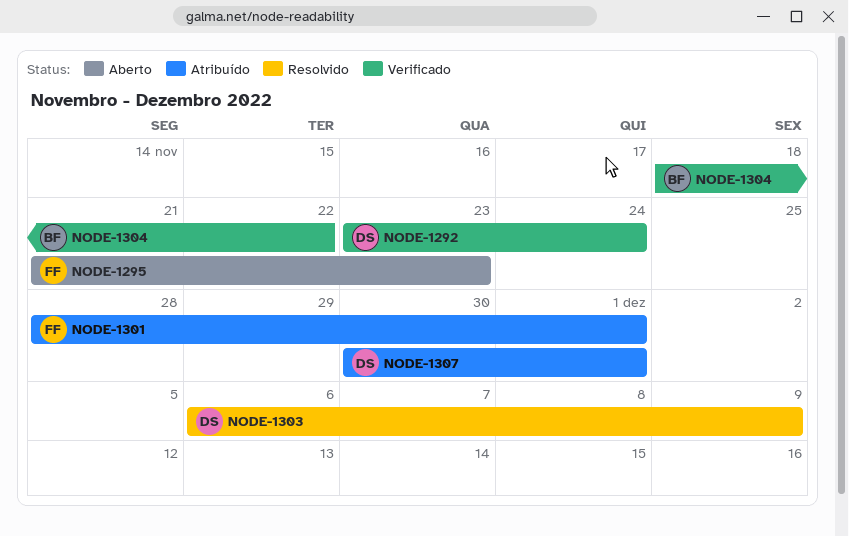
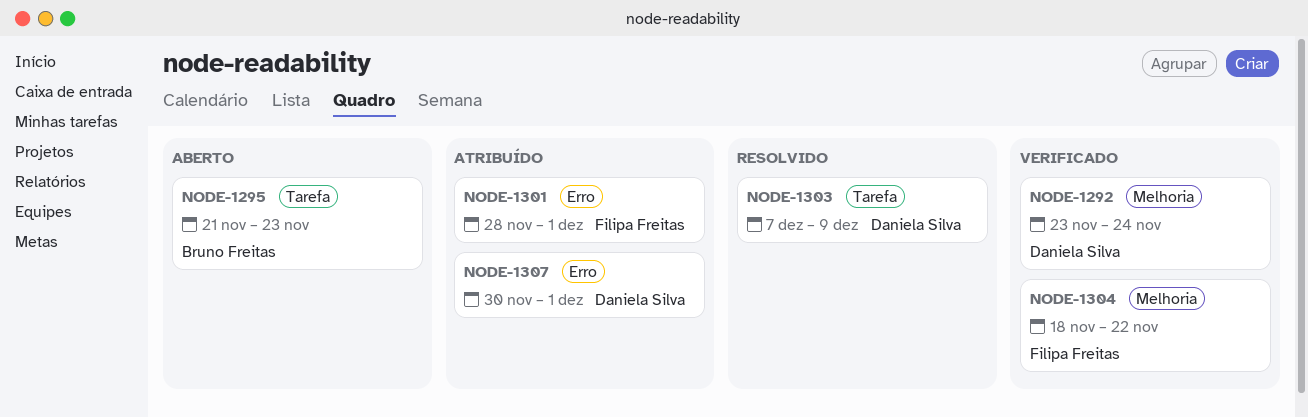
NODE-1295, owner: Filipa Freitas -> Bruno Freitas
NODE-1303, start: Dec 6 -> Dec 7
NODE-1304, owner: Bruno Freitas -> Filipa Freitas

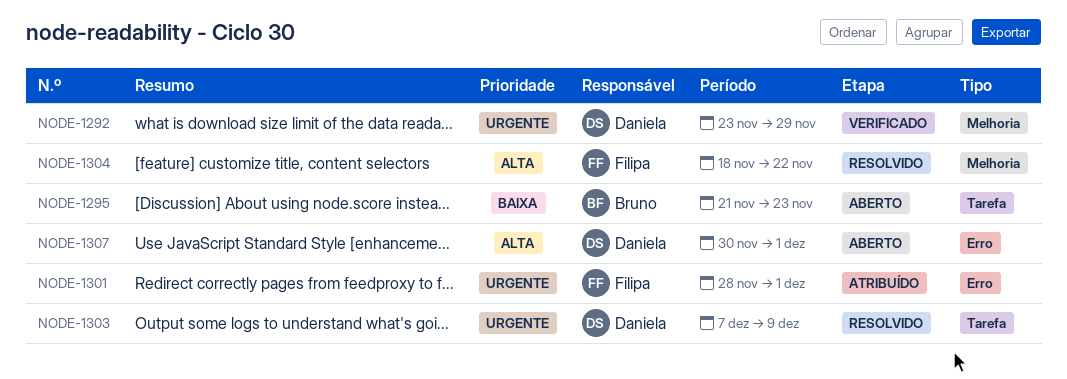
NODE-1292, due: Nov 24 -> Nov 29
NODE-1304, status: Verificado -> Resolvido
NODE-1307, status: Atribuído -> Aberto

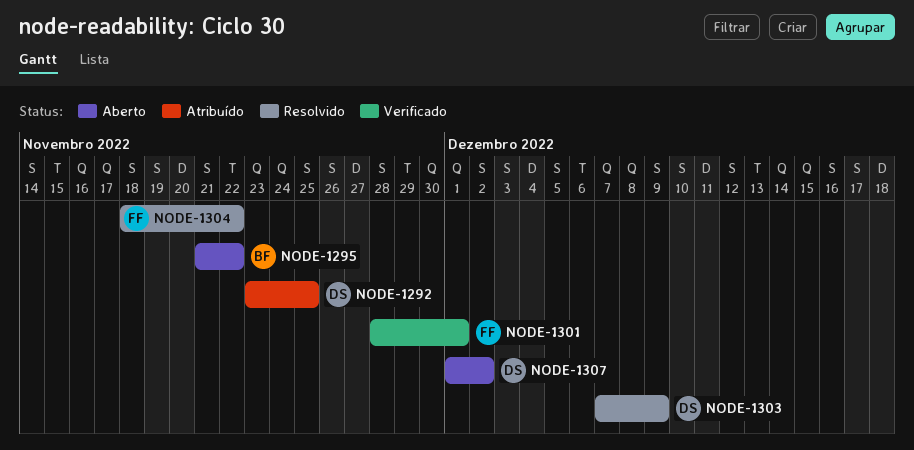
NODE-1292, status: Verificado -> Atribuído
NODE-1292, due: Nov 29 -> Nov 25
NODE-1295, due: Nov 23 -> Nov 22
NODE-1301, status: Atribuído -> Verificado
NODE-1307, start: Nov 30 -> Dec 1
NODE-1307, due: Dec 1 -> Dec 2

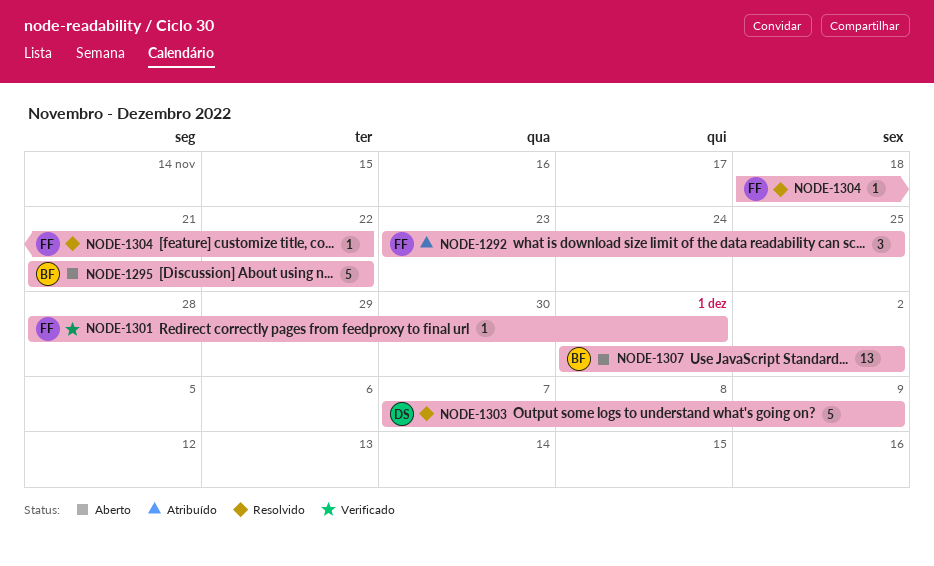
NODE-1292, owner: DS -> FF
NODE-1307, owner: DS -> BF

